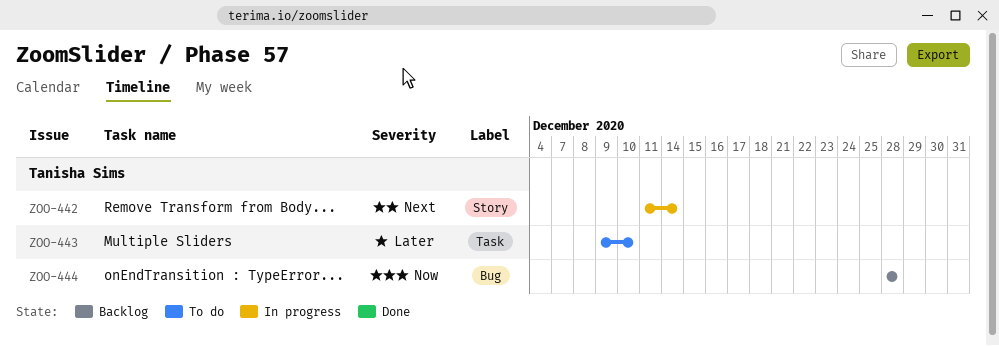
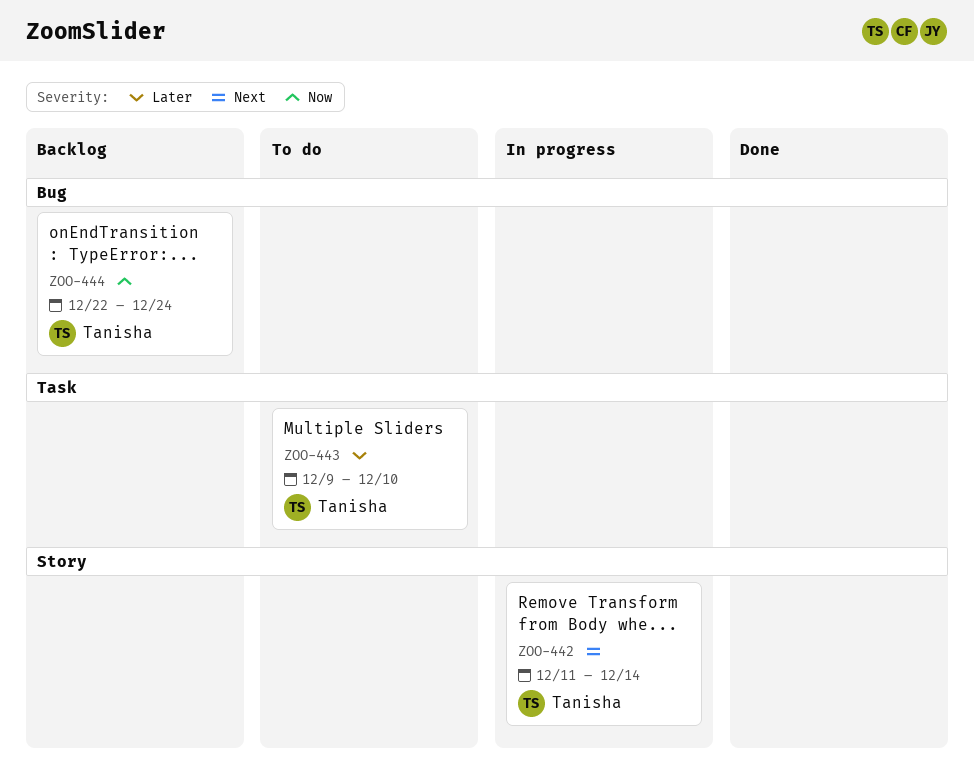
ZOO-444, start: Dec 28 -> Dec 22
ZOO-444, due: Dec 28 -> Dec 24

